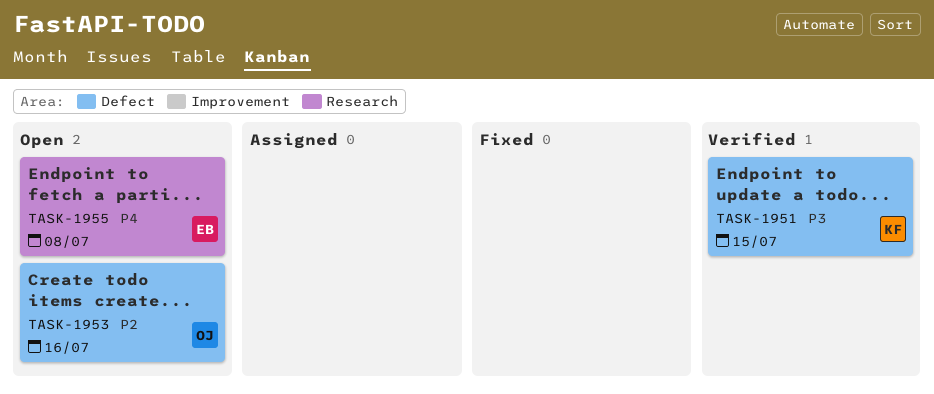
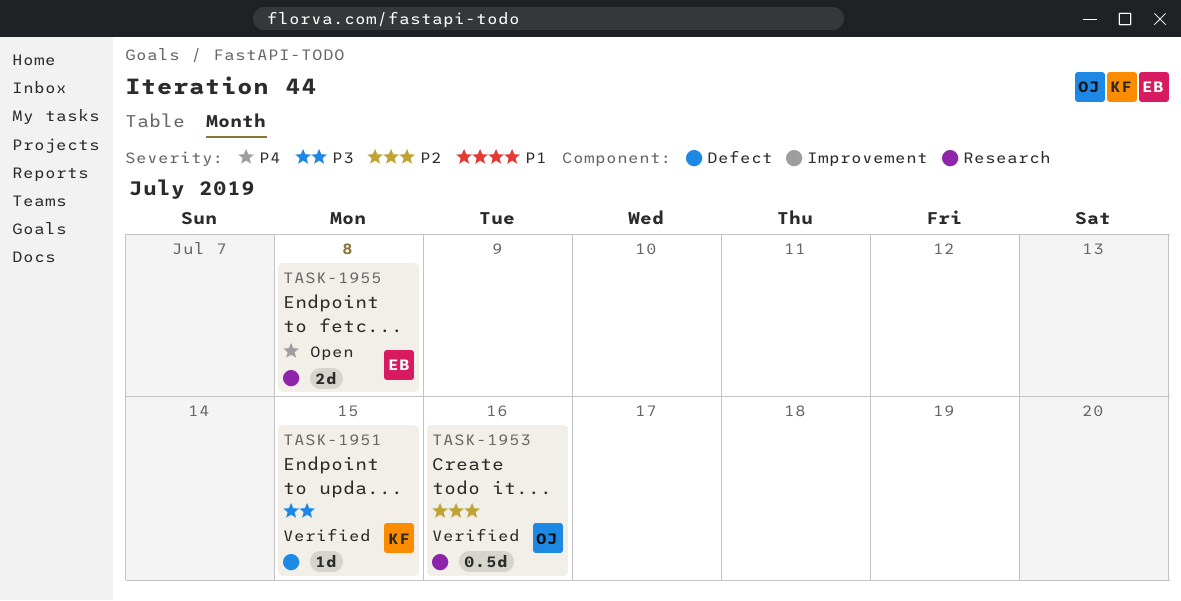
TASK-1953, status: Open -> Verified
TASK-1953, label: Defect -> Research

